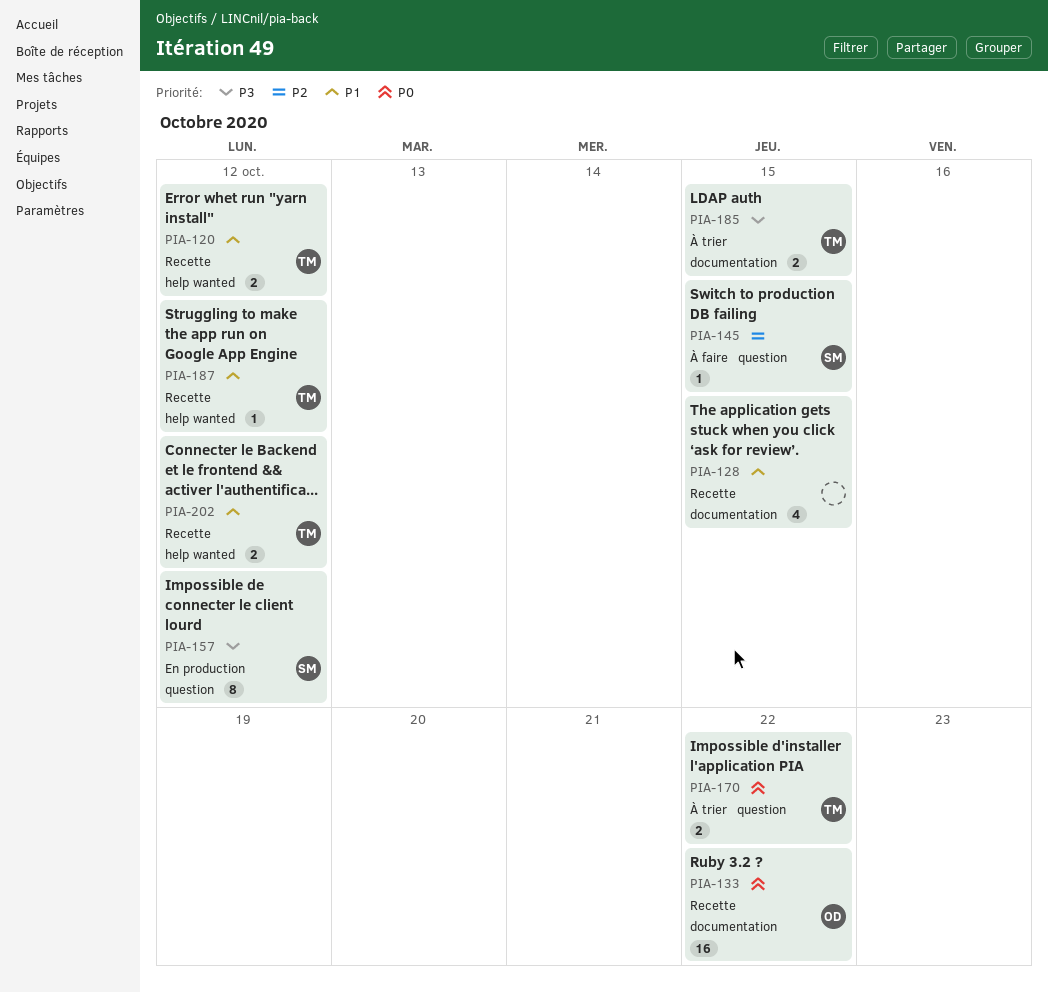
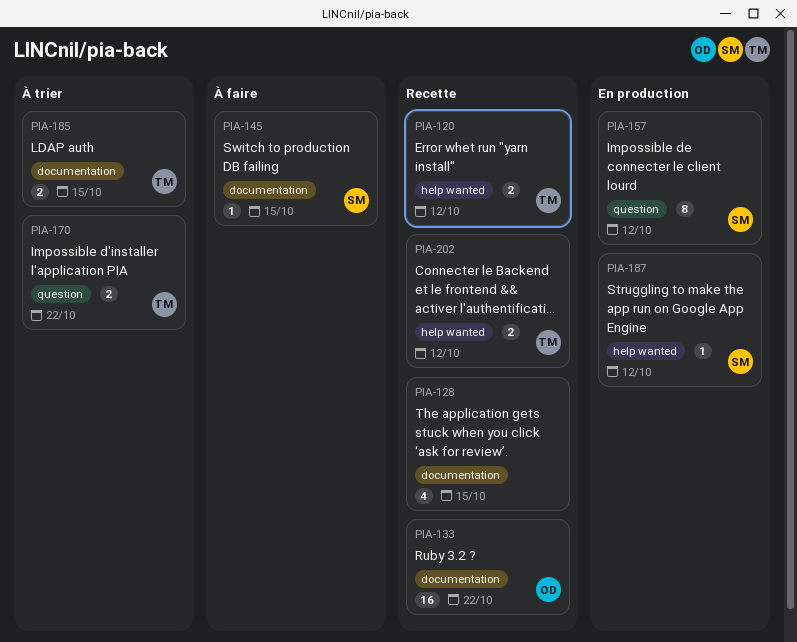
PIA-145, label: question -> documentation
PIA-187, status: Recette -> En production
PIA-187, owner: TM -> SM

